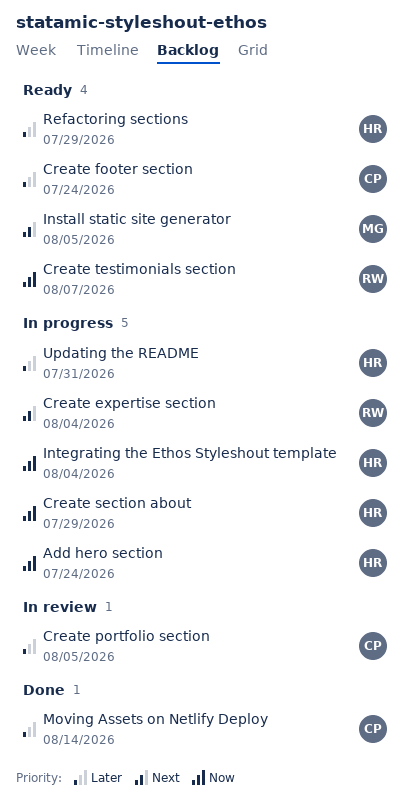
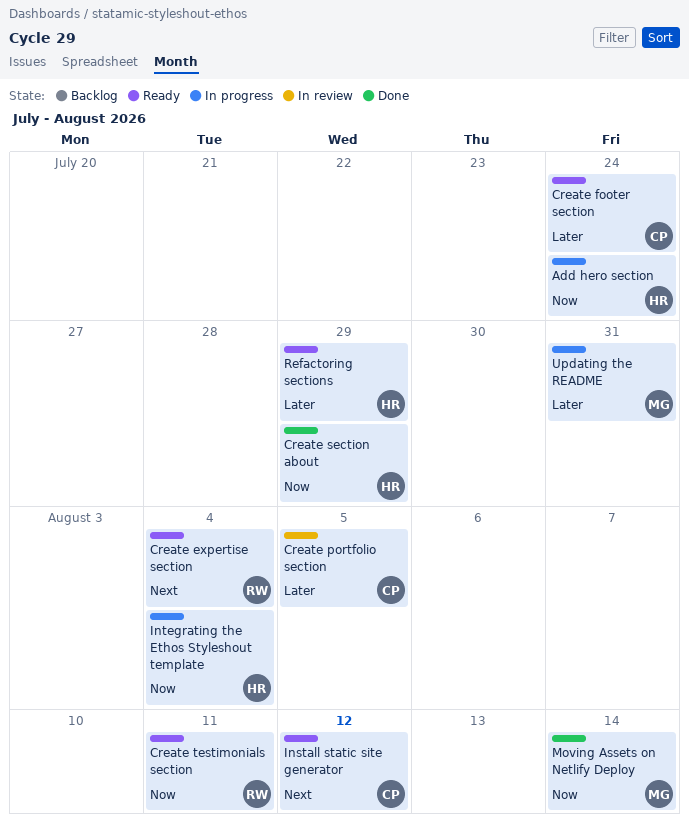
Create expertise section, status: In progress -> Ready
Create section about, status: In progress -> Done
Create testimonials section, due: Aug 7 -> Aug 11
Install static site generator, owner: MG -> CP
Install static site generator, due: Aug 5 -> Aug 12
Moving Assets on Netlify Deploy, owner: CP -> MG
Moving Assets on Netlify Deploy, priority: Later -> Now
Updating the README, owner: HR -> MG

